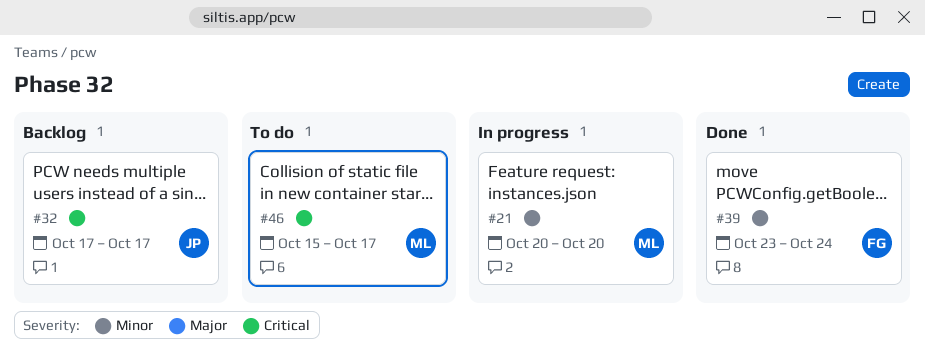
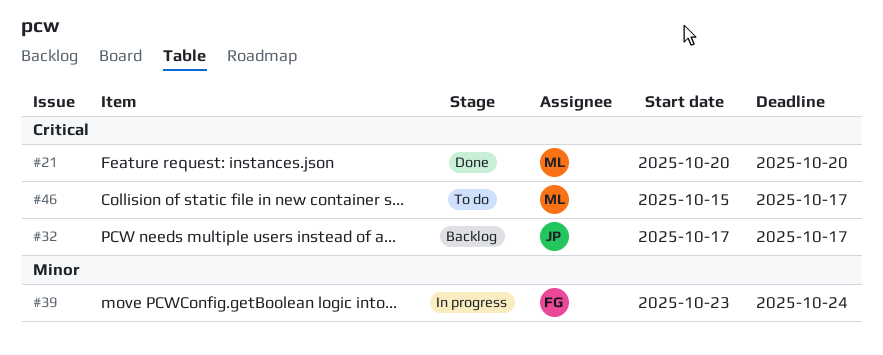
#21, status: In progress -> Done
#21, priority: Minor -> Critical
#39, status: Done -> In progress

